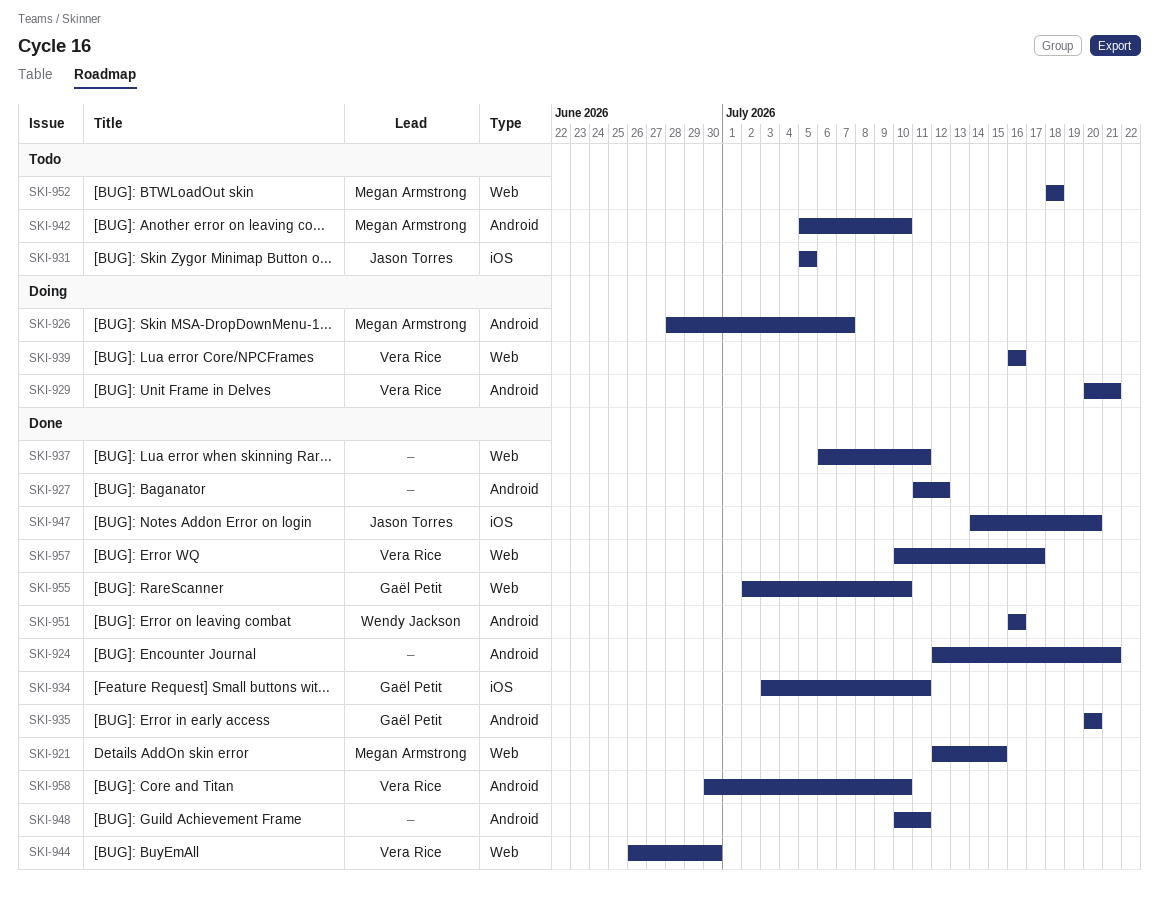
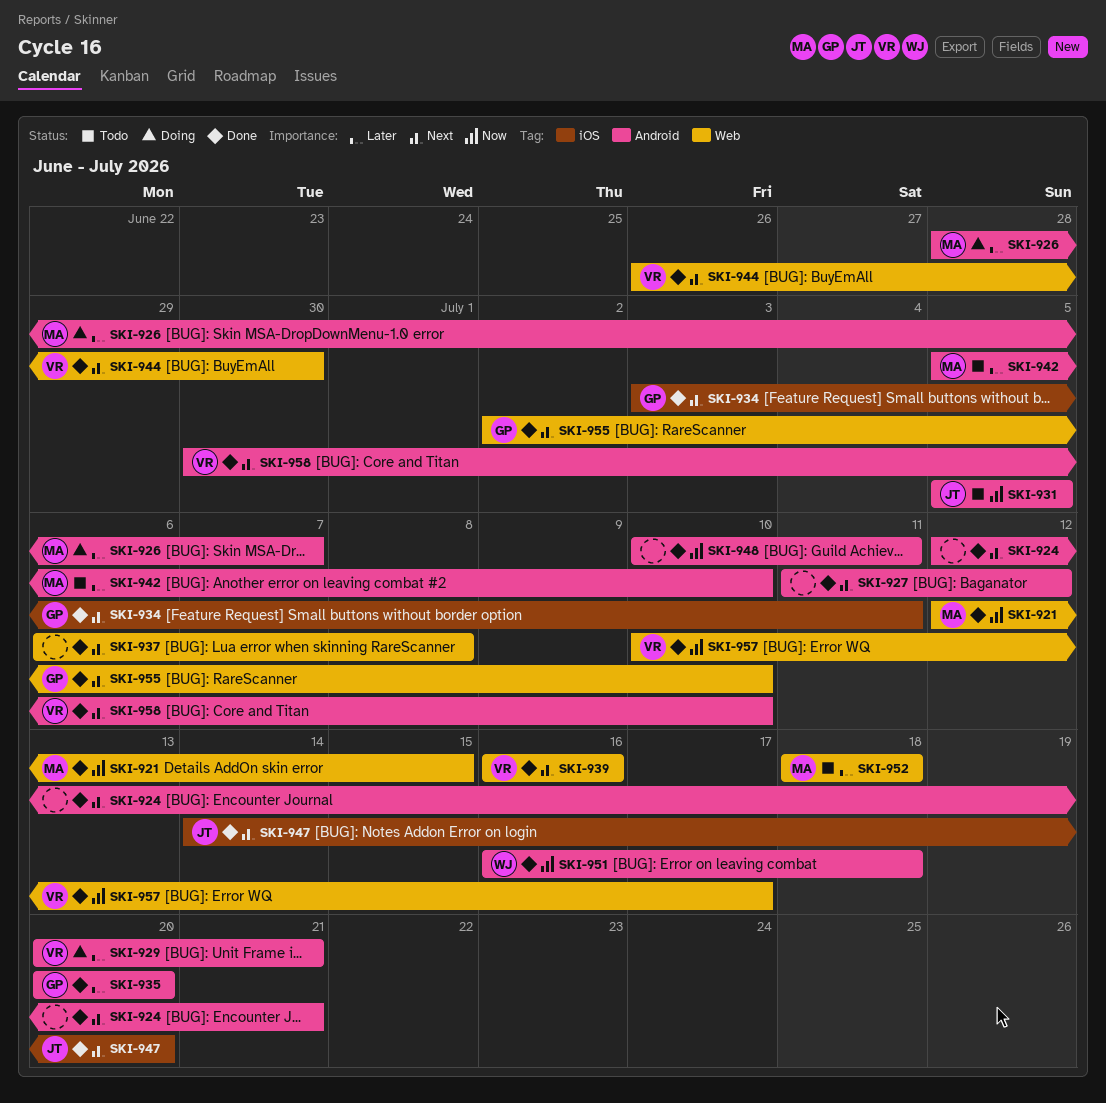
SKI-931, label: iOS -> Android
SKI-937, due: Jul 11 -> Jul 8
SKI-939, status: Doing -> Done
SKI-951, due: Jul 16 -> Jul 18

